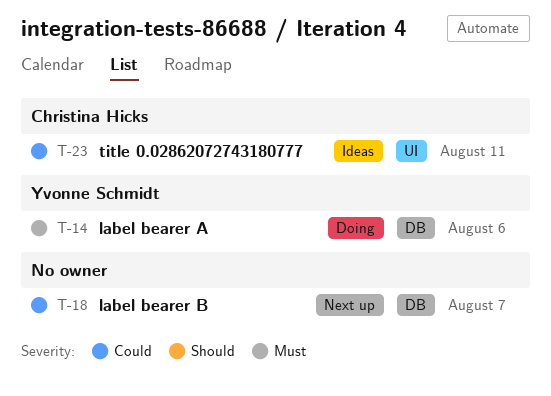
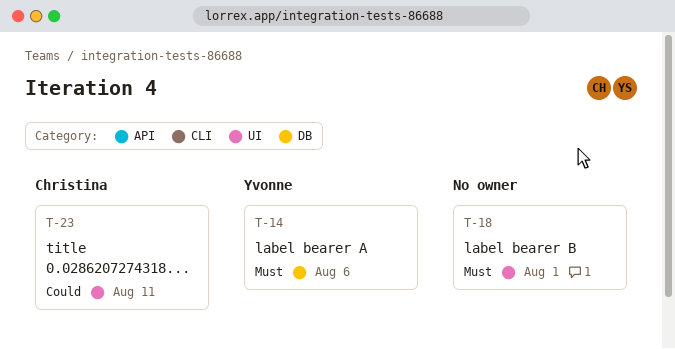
T-18, priority: Could -> Must
T-18, label: DB -> UI
T-18, due: Aug 7 -> Aug 1

